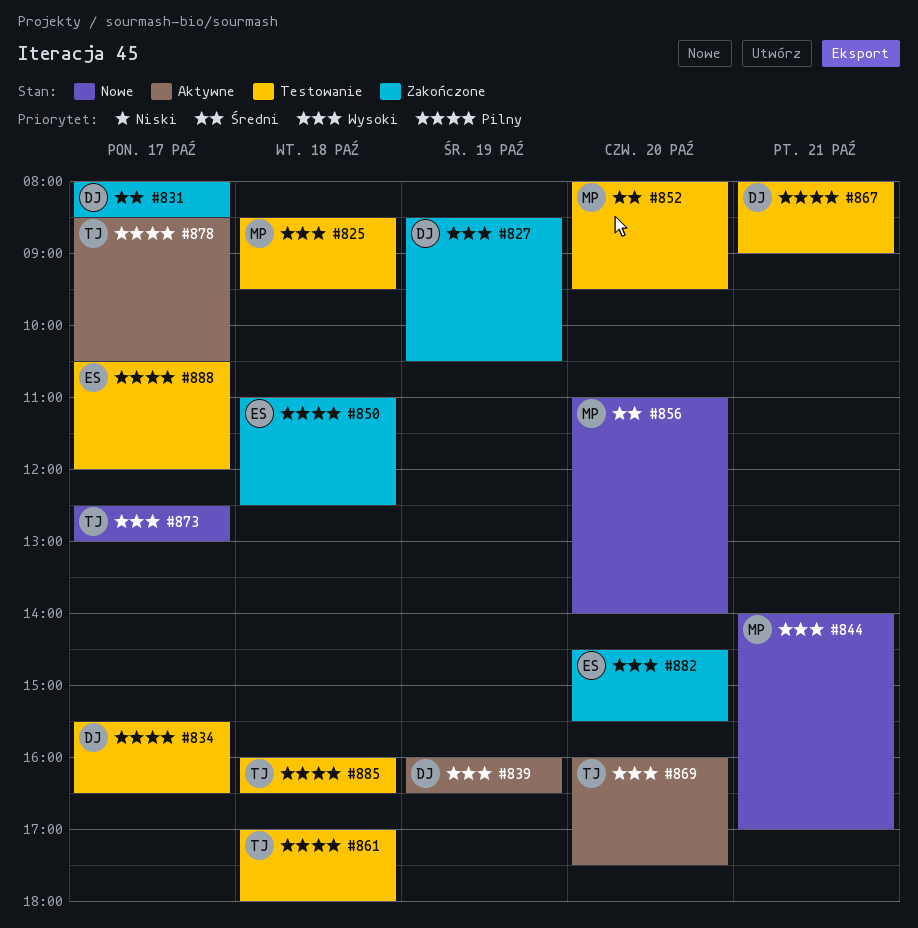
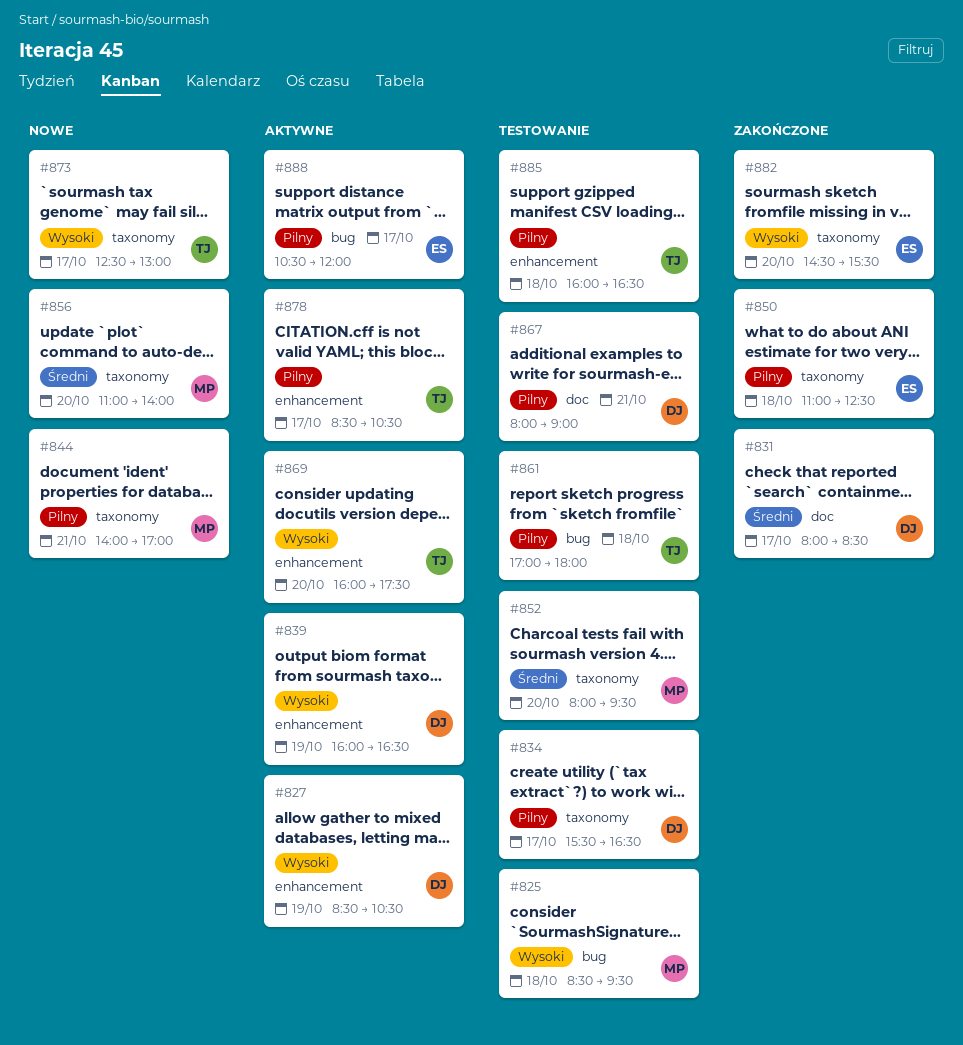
#827, status: Zakończone -> Aktywne
#844, priority: Wysoki -> Pilny
#888, status: Testowanie -> Aktywne

